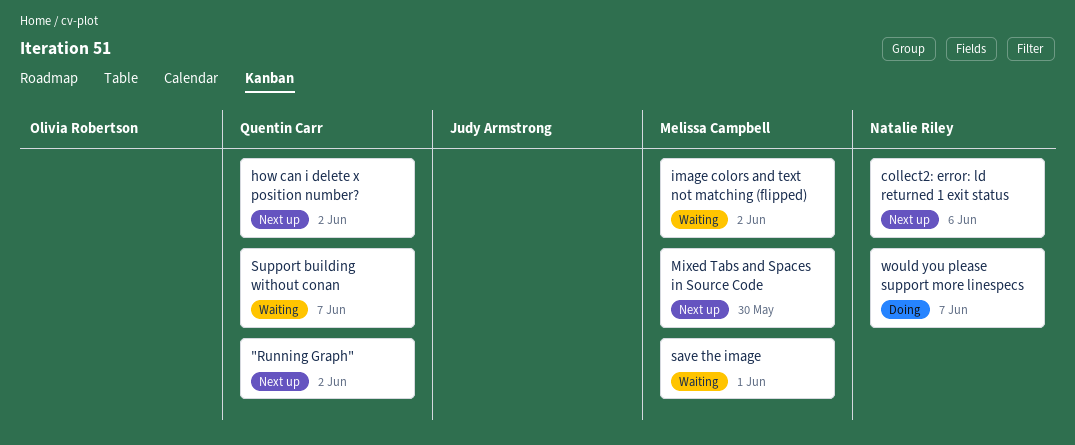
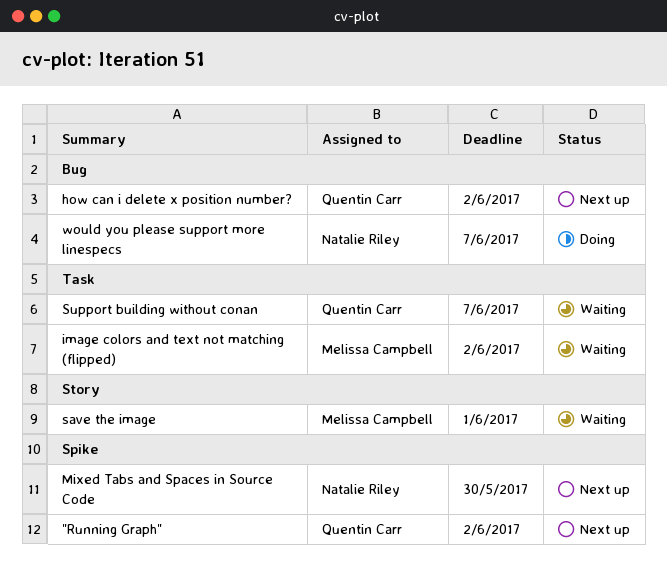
collect2: error: ld returned 1 exit status: present -> none
Mixed Tabs and Spaces in Source Code, owner: Melissa Campbell -> Natalie Riley

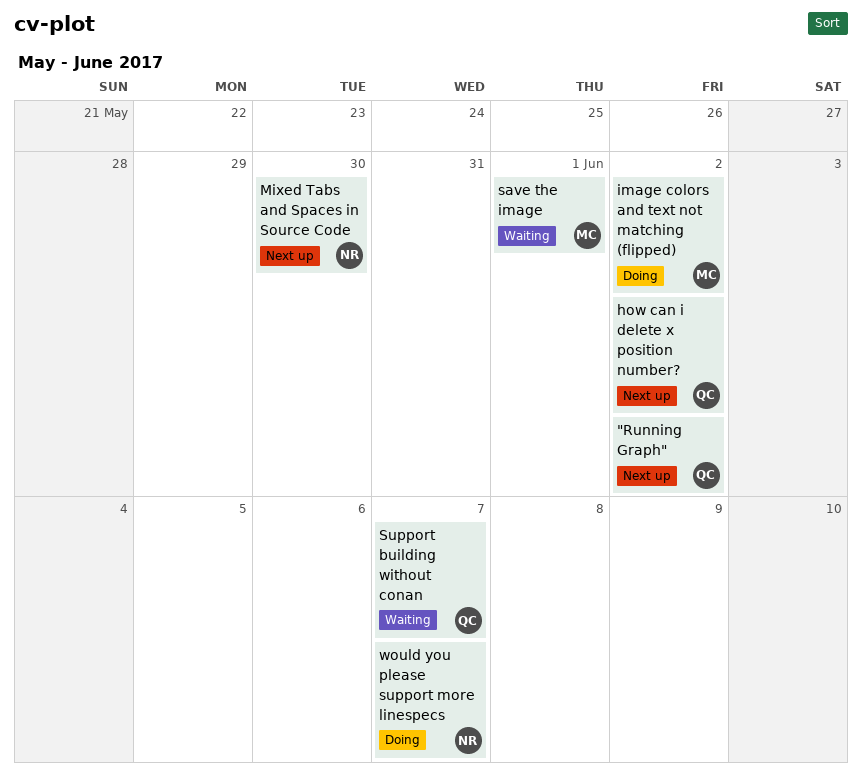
image colors and text not matching (flipped), status: Waiting -> Doing

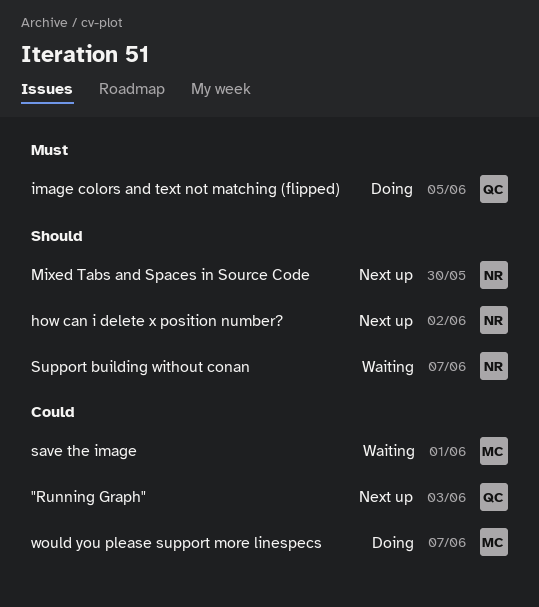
"Running Graph", due: Jun 2 -> Jun 3
how can i delete x position number?, owner: QC -> NR
image colors and text not matching (flipped), owner: MC -> QC
image colors and text not matching (flipped), due: Jun 2 -> Jun 5
Support building without conan, owner: QC -> NR
would you please support more linespecs, owner: NR -> MC

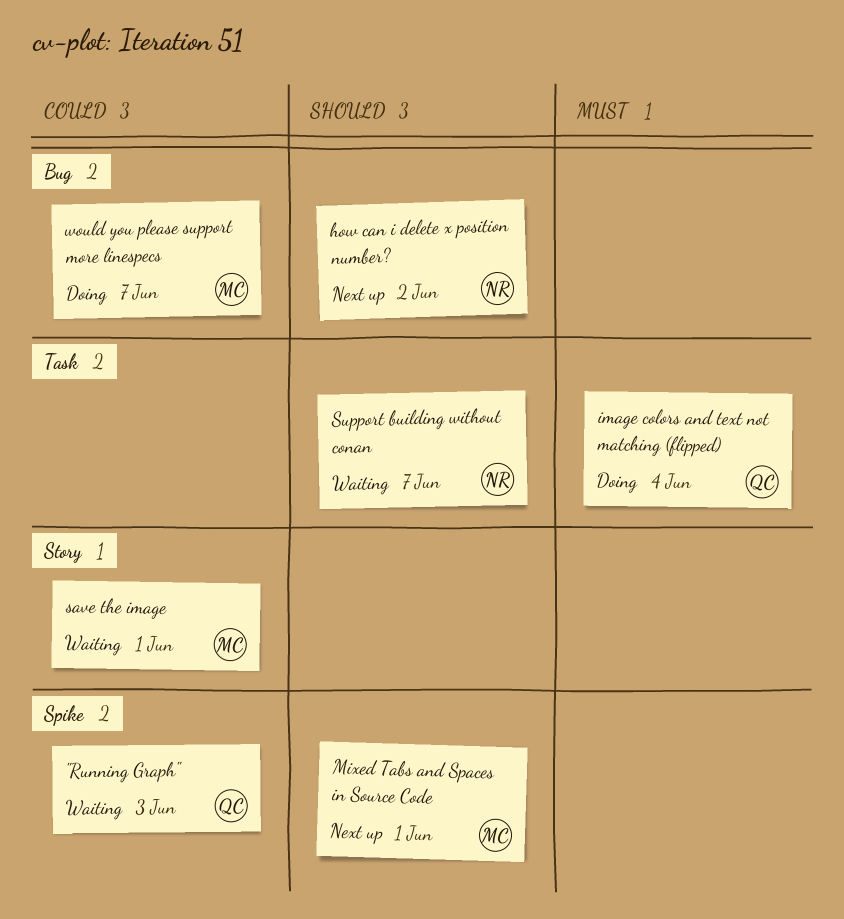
"Running Graph", status: Next up -> Waiting
image colors and text not matching (flipped), due: Jun 5 -> Jun 4
Mixed Tabs and Spaces in Source Code, owner: NR -> MC
Mixed Tabs and Spaces in Source Code, due: May 30 -> Jun 1

